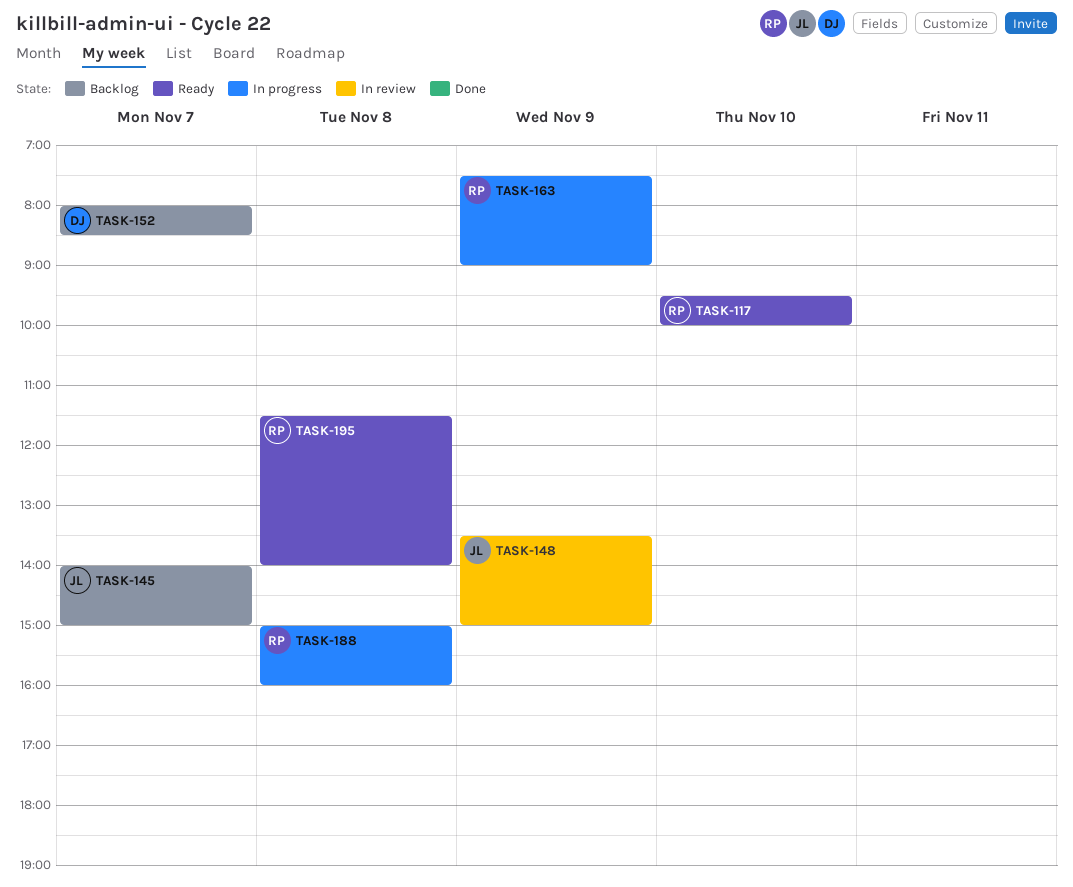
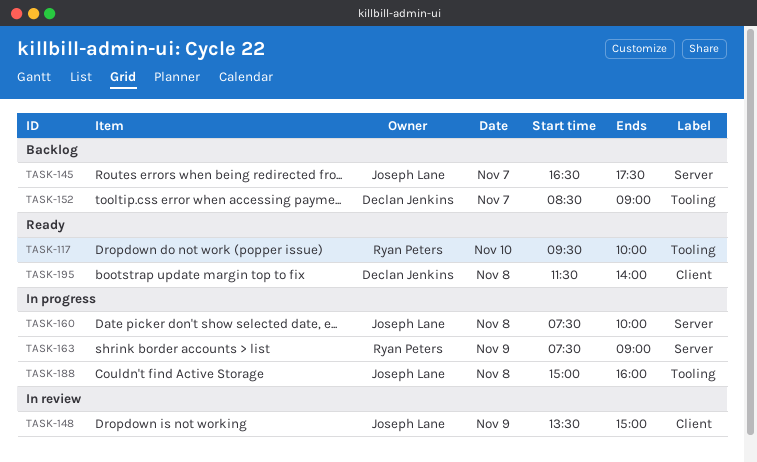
TASK-145, begins: 14:00 -> 16:30
TASK-145, ends: 15:00 -> 17:30
TASK-152, begins: 08:00 -> 08:30
TASK-152, ends: 08:30 -> 09:00
TASK-160: none -> present
TASK-188, owner: Ryan Peters -> Joseph Lane
TASK-195, owner: Ryan Peters -> Declan Jenkins

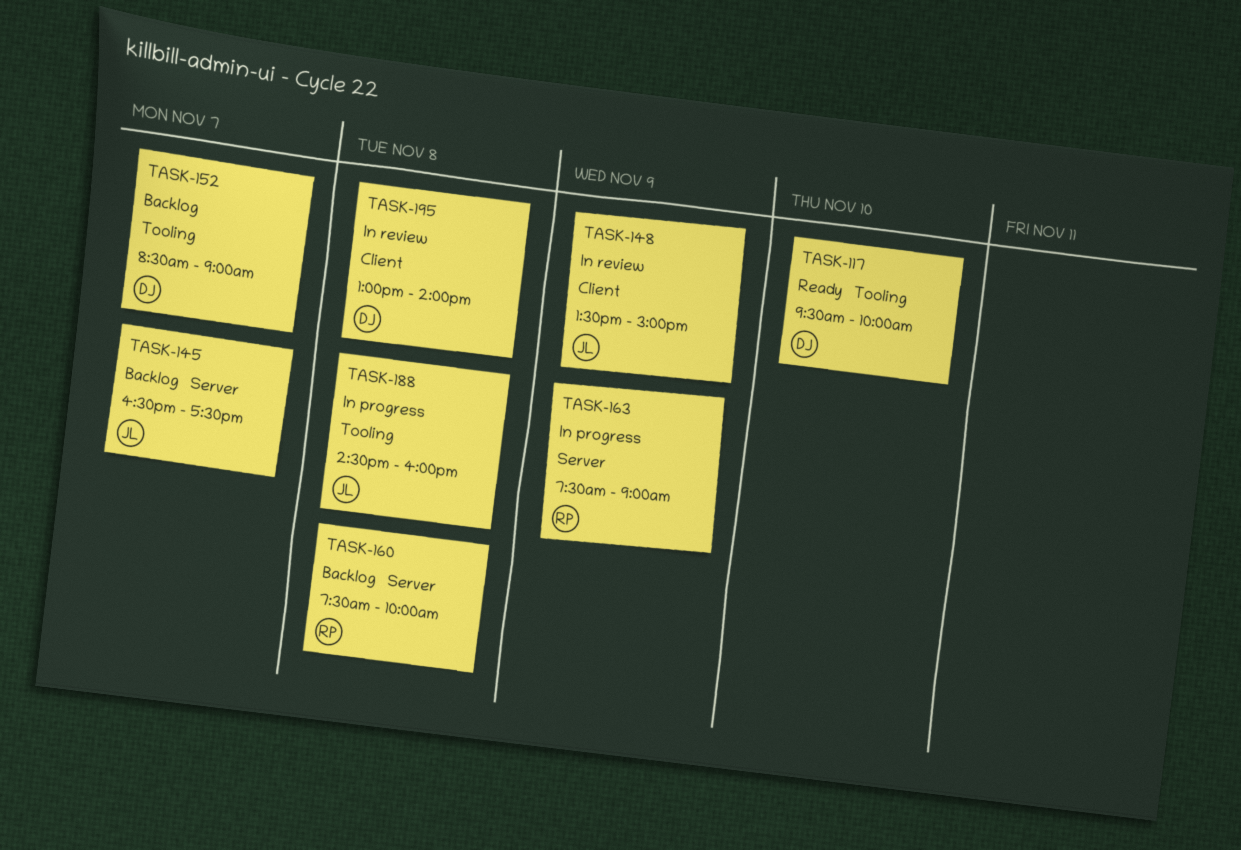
TASK-117, owner: Ryan Peters -> Declan Jenkins
TASK-160, status: In progress -> Backlog
TASK-160, owner: Joseph Lane -> Ryan Peters
TASK-188, begins: 15:00 -> 14:30
TASK-195, status: Ready -> In review
TASK-195, begins: 11:30 -> 13:00

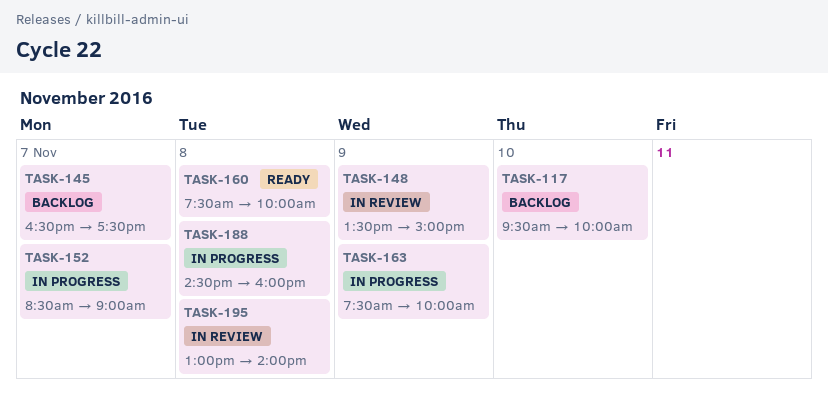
TASK-117, status: Ready -> Backlog
TASK-152, status: Backlog -> In progress
TASK-160, status: Backlog -> Ready
TASK-163, ends: 09:00 -> 10:00

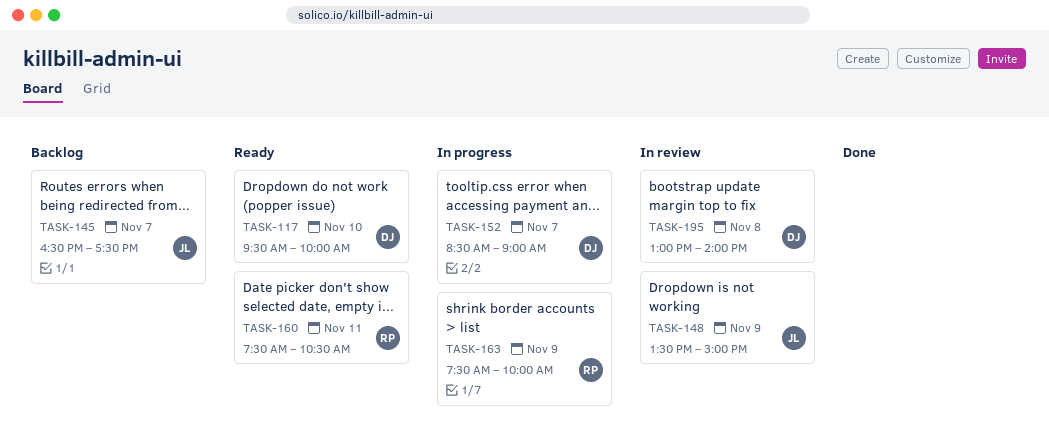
TASK-117, status: Backlog -> Ready
TASK-160, day: Nov 8 -> Nov 11
TASK-160, ends: 10:00 -> 10:30
TASK-188: present -> none

